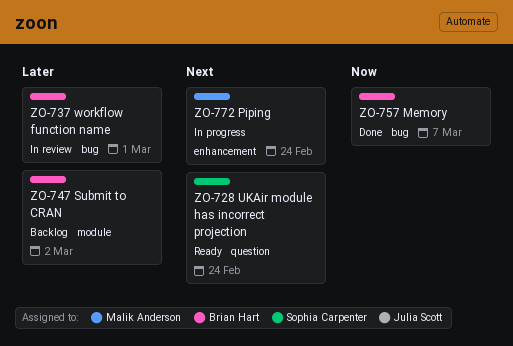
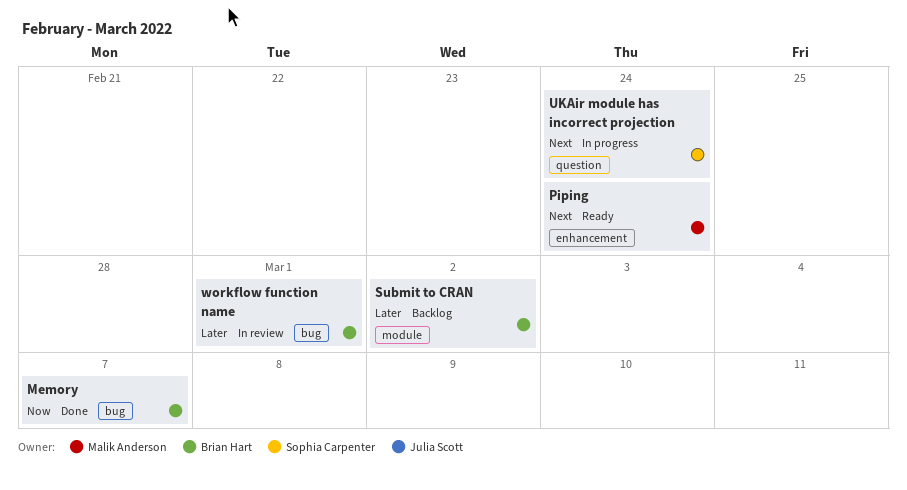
Piping, status: In progress -> Ready
UKAir module has incorrect projection, status: Ready -> In progress

